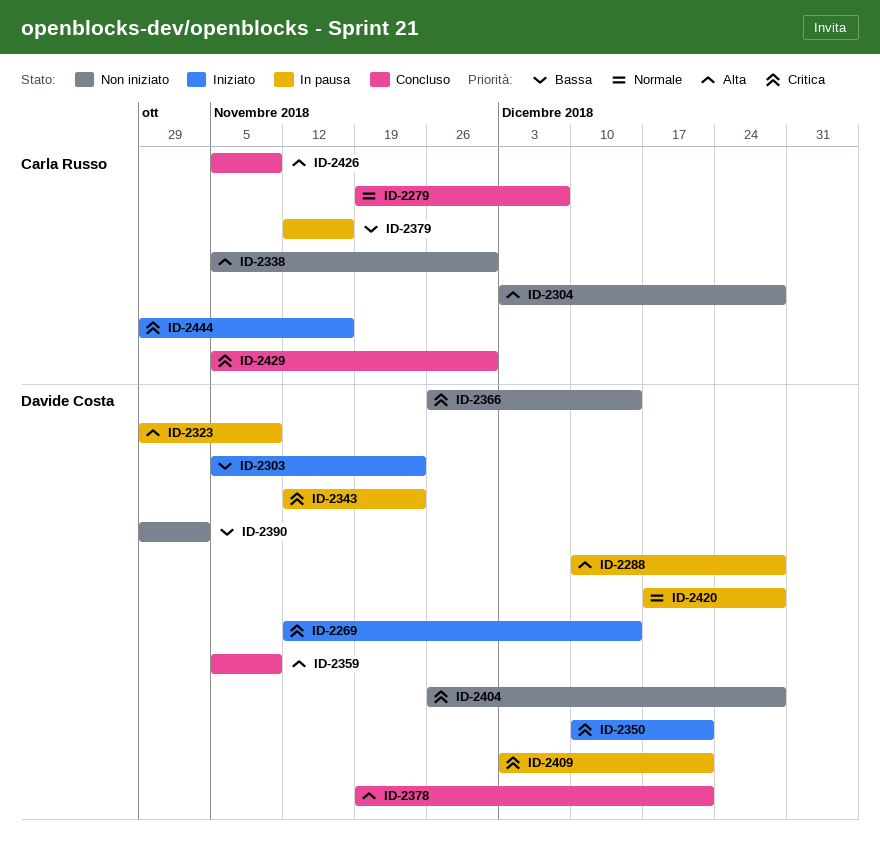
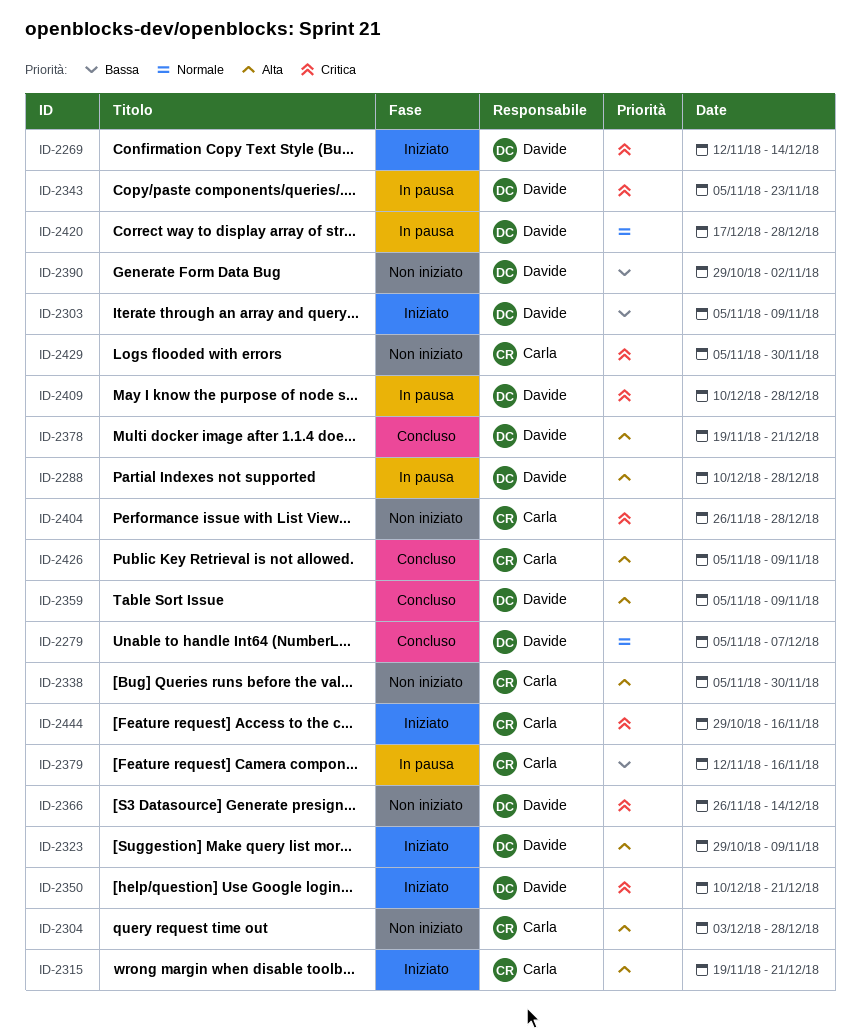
ID-2279, owner: Carla Russo -> Davide Costa
ID-2279, start: Nov 19 -> Nov 5
ID-2303, due: Nov 23 -> Nov 9
ID-2315: none -> present
ID-2323, status: In pausa -> Iniziato
ID-2343, start: Nov 12 -> Nov 5
ID-2404, owner: Davide Costa -> Carla Russo
ID-2409, start: Dec 3 -> Dec 10
ID-2409, due: Dec 21 -> Dec 28
ID-2429, status: Concluso -> Non iniziato

